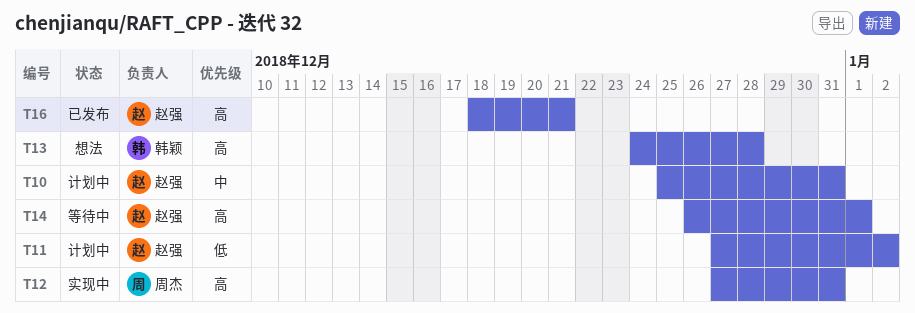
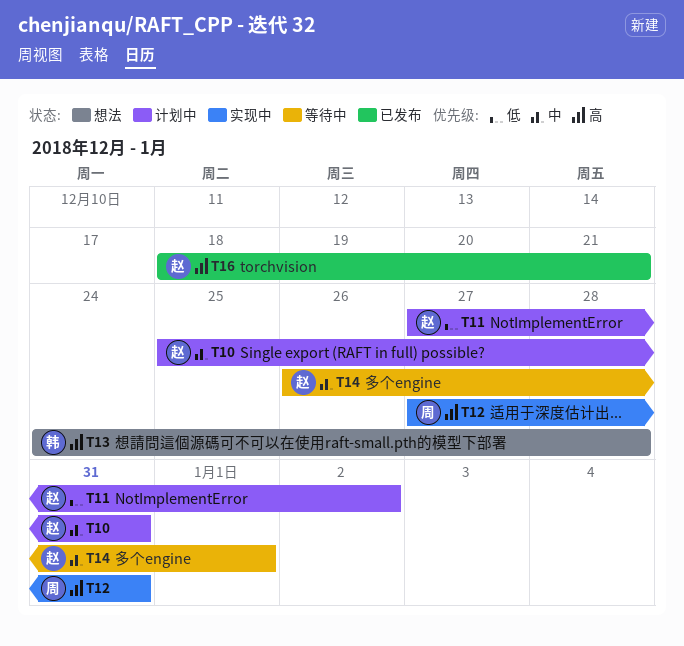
T14, priority: 高 -> 中

